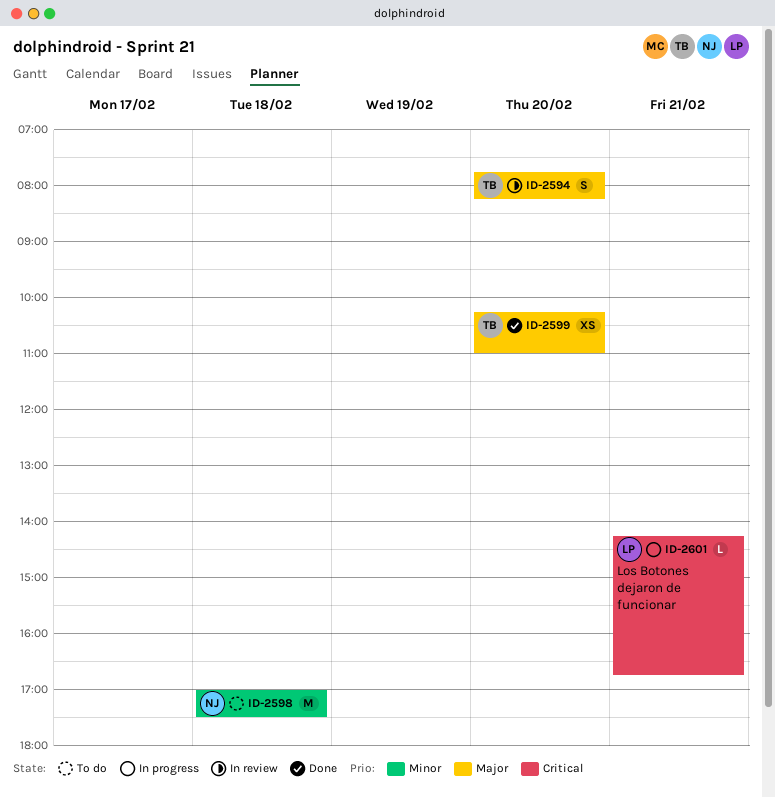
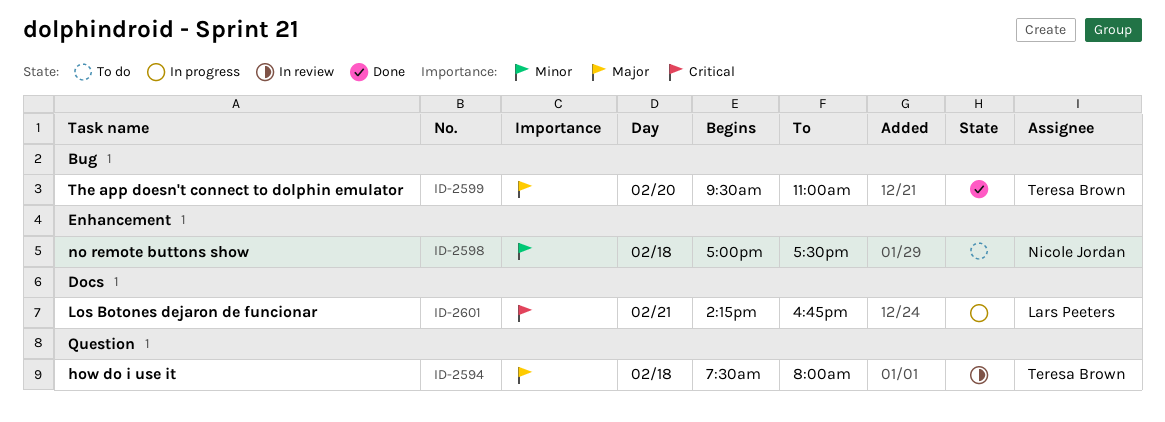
ID-2594, day: Feb 20 -> Feb 18
ID-2594, begins: 07:45 -> 07:30
ID-2594, ends: 08:15 -> 08:00
ID-2599, begins: 10:15 -> 09:30

